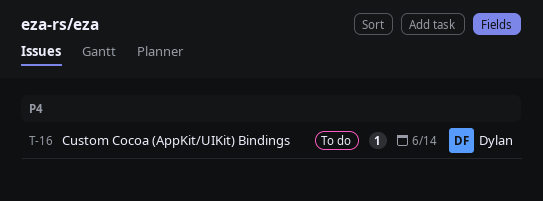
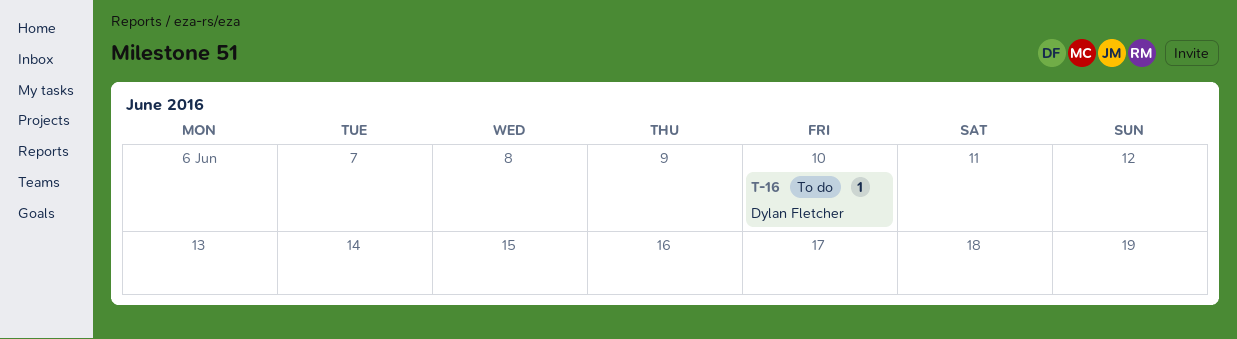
T-16, due: Jun 14 -> Jun 10

